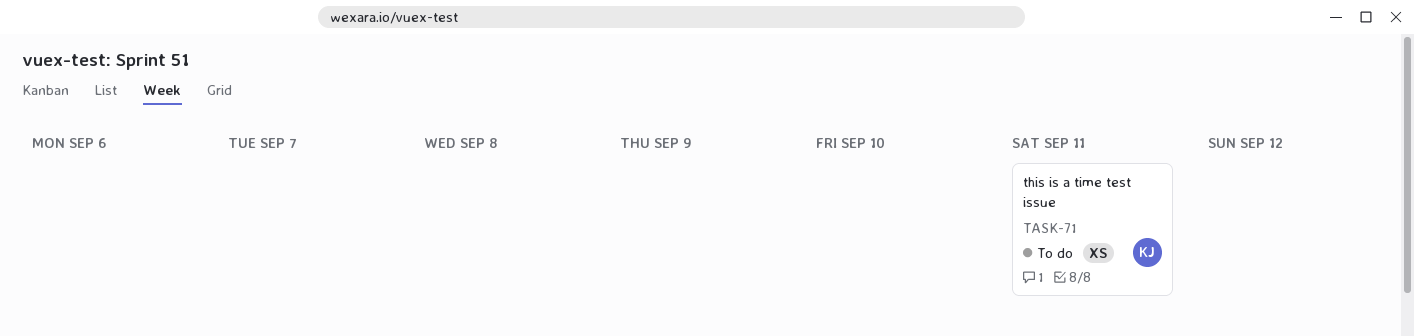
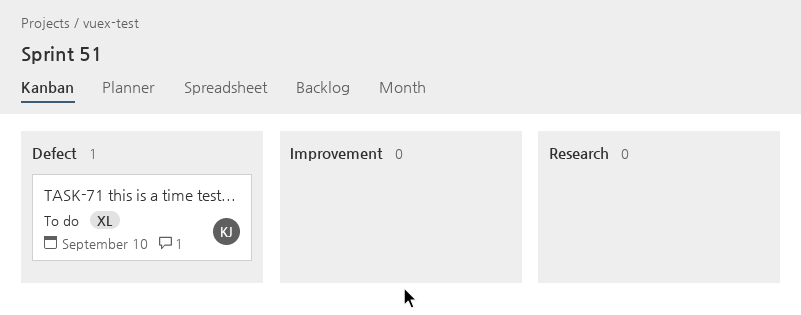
TASK-71, estimate: XS -> XL
TASK-71, due: Sep 11 -> Sep 10

